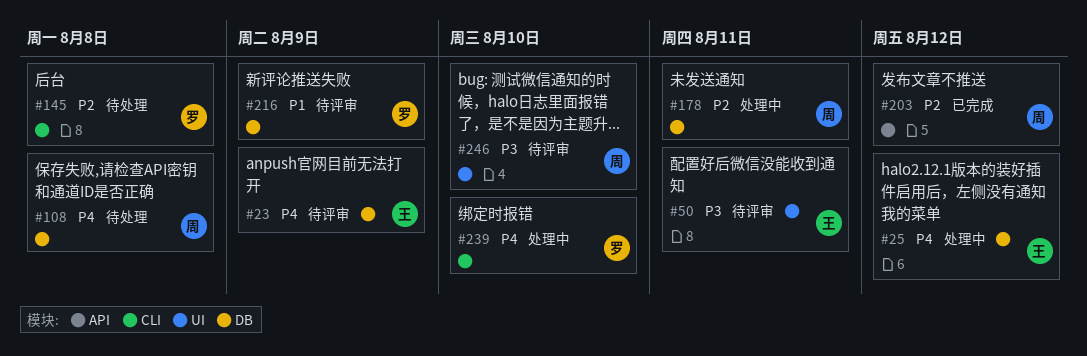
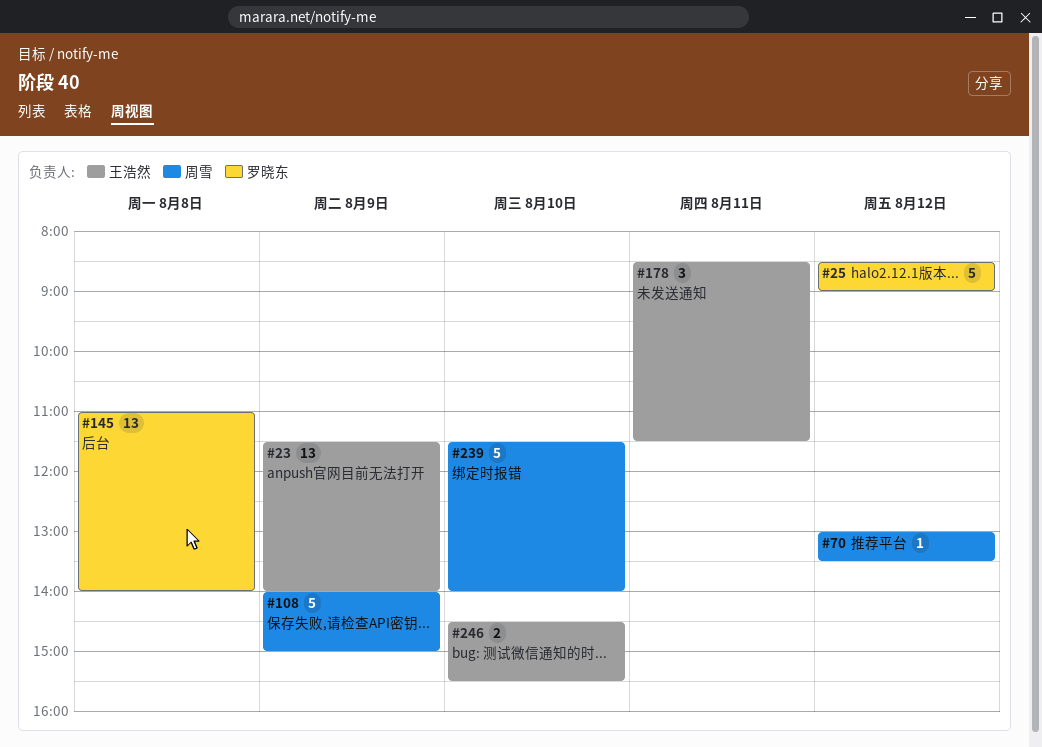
#25, owner: 王浩然 -> 罗晓东
#50: present -> none
#70: none -> present
#108, day: Aug 8 -> Aug 9
#178, owner: 周雪 -> 王浩然
#203: present -> none
#216: present -> none
#239, owner: 罗晓东 -> 周雪
#246, owner: 周雪 -> 王浩然

